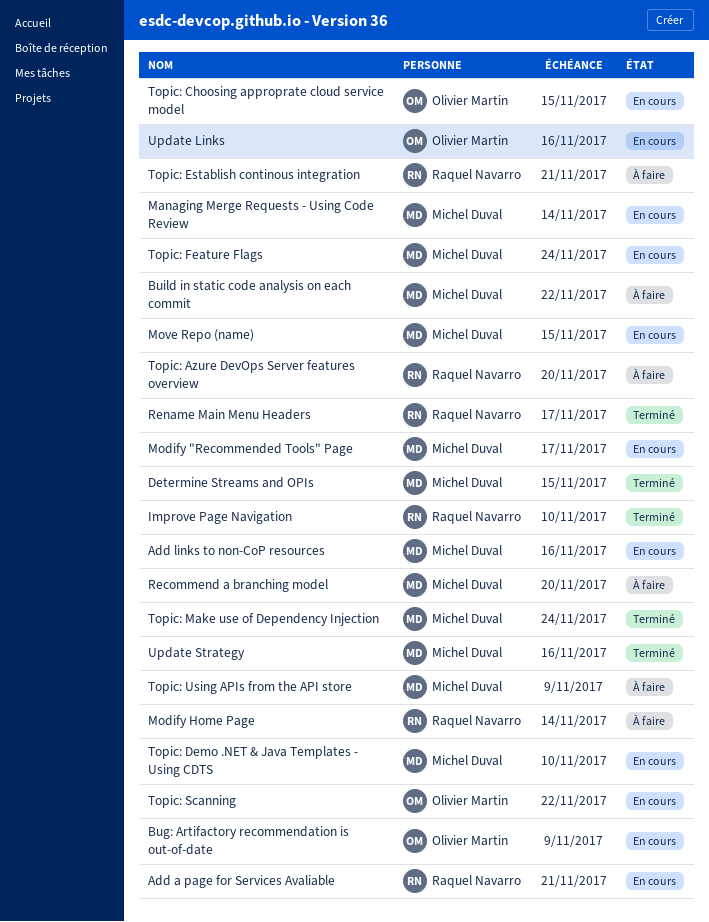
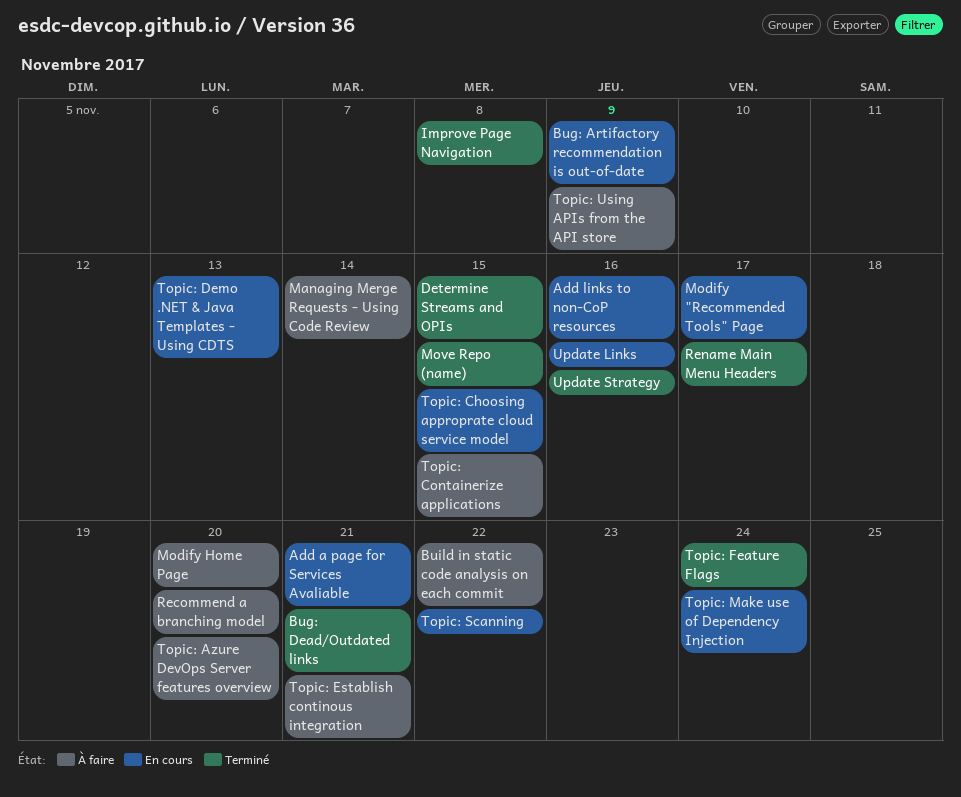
Bug: Dead/Outdated links: none -> present
Improve Page Navigation, due: Nov 10 -> Nov 8
Managing Merge Requests - Using Code Review, status: En cours -> À faire
Modify Home Page, due: Nov 14 -> Nov 20
Move Repo (name), status: En cours -> Terminé
Topic: Containerize applications: none -> present
Topic: Demo .NET & Java Templates - Using CDTS, due: Nov 10 -> Nov 13
Topic: Feature Flags, status: En cours -> Terminé
Topic: Make use of Dependency Injection, status: Terminé -> En cours

